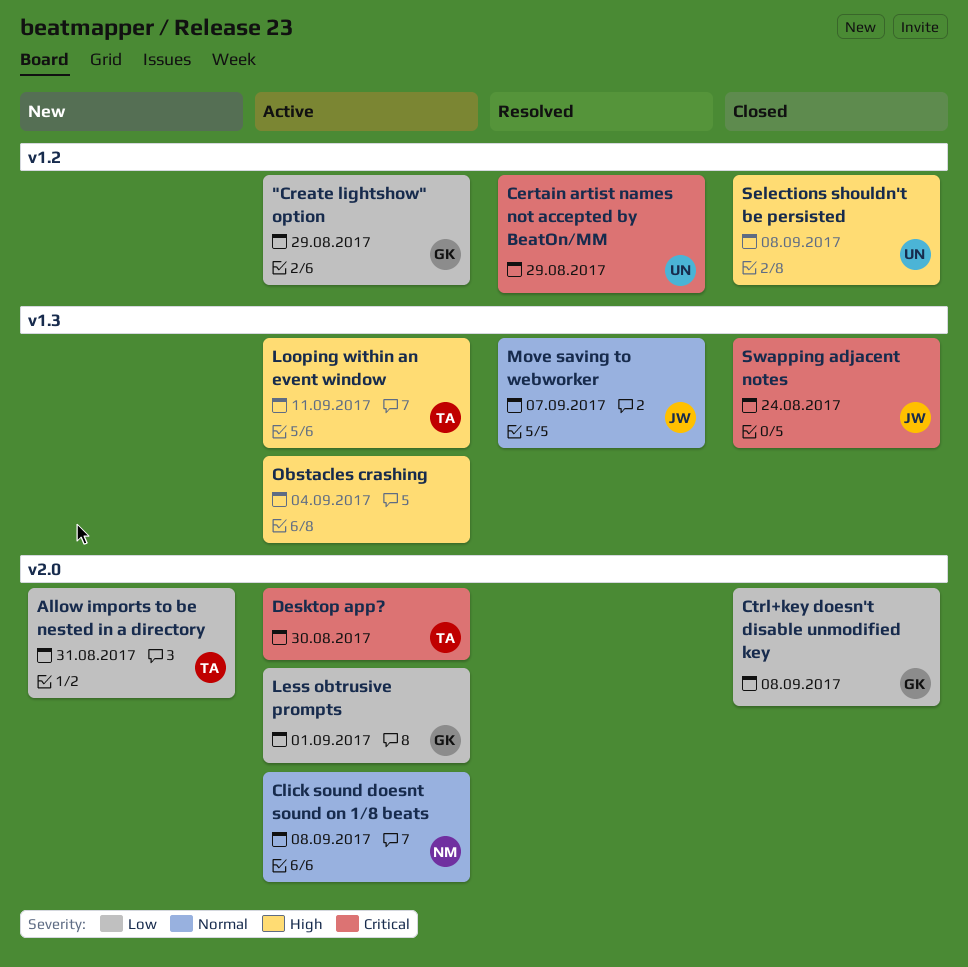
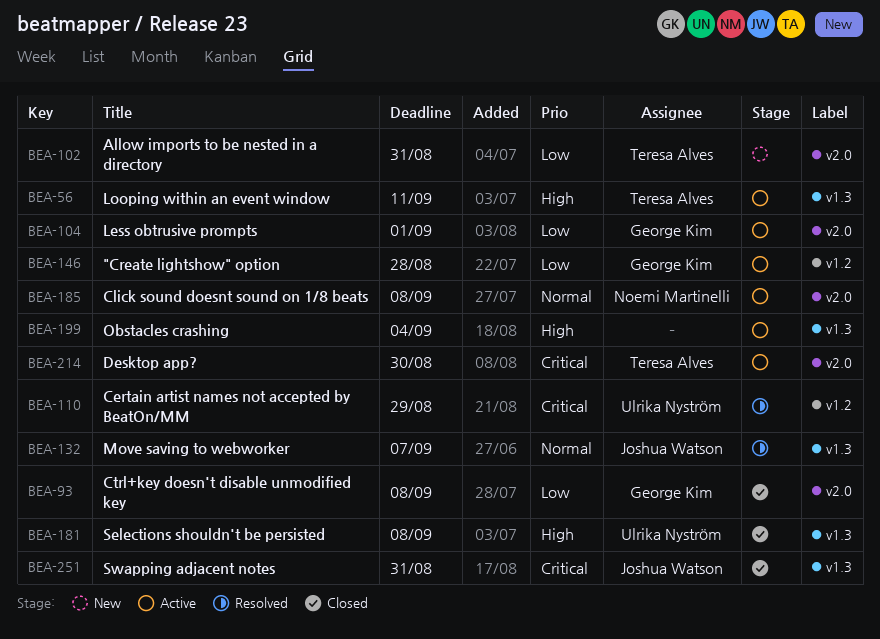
"Create lightshow" option, due: Aug 29 -> Aug 28
Selections shouldn't be persisted, label: v1.2 -> v1.3
Swapping adjacent notes, due: Aug 24 -> Aug 31

